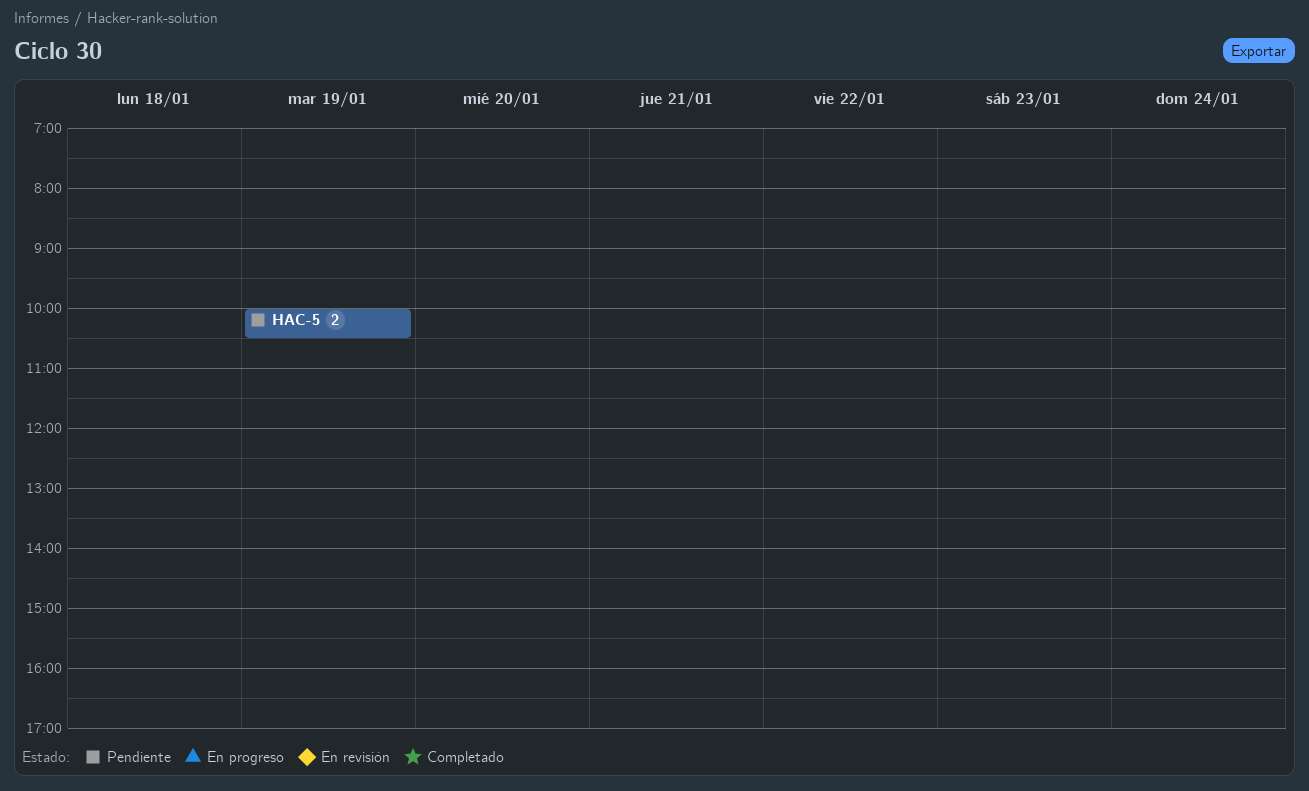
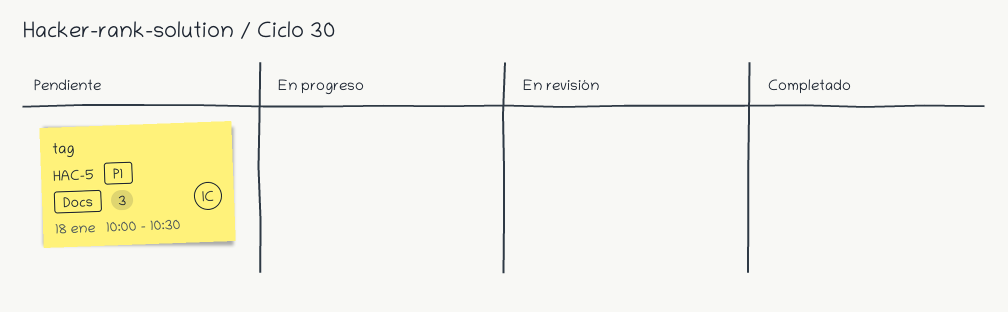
HAC-5, estimate: 2 -> 3
HAC-5, day: Jan 19 -> Jan 18

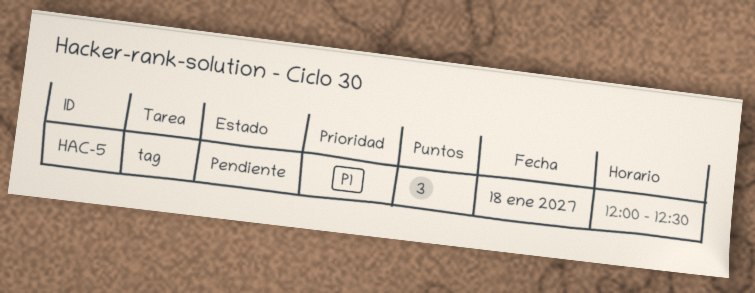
HAC-5, begins: 10:00 -> 12:00
HAC-5, ends: 10:30 -> 12:30

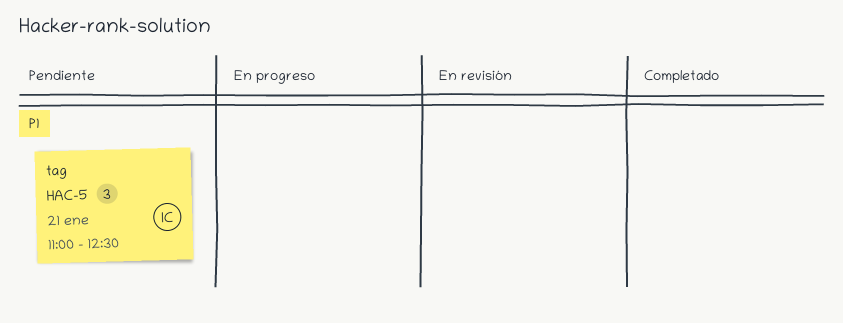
HAC-5, day: Jan 18 -> Jan 21
HAC-5, begins: 12:00 -> 11:00

